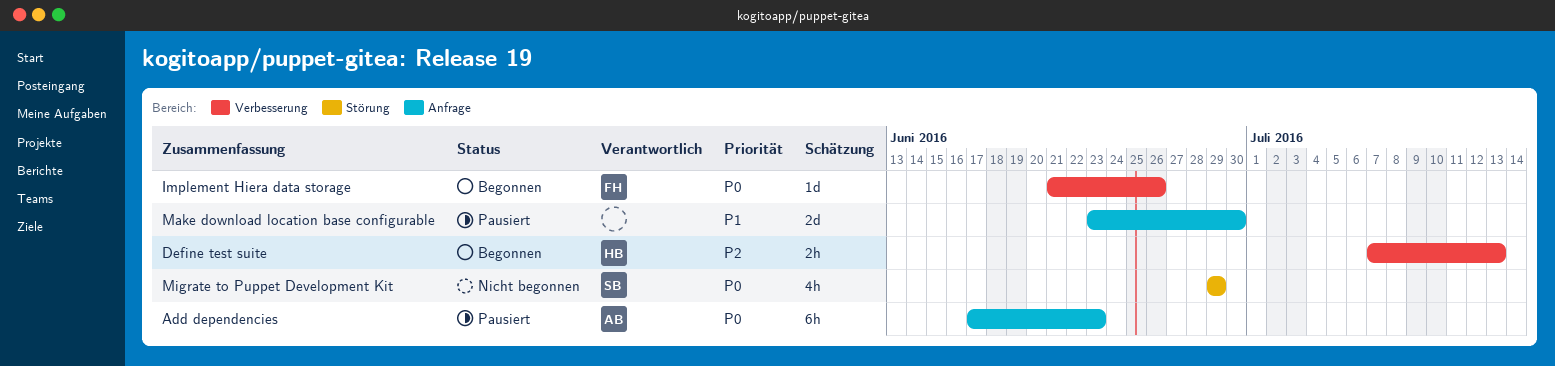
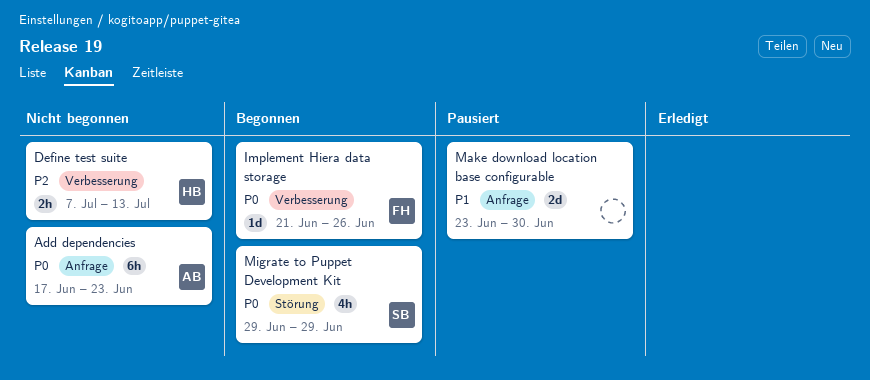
Add dependencies, status: Pausiert -> Nicht begonnen
Define test suite, status: Begonnen -> Nicht begonnen
Migrate to Puppet Development Kit, status: Nicht begonnen -> Begonnen

